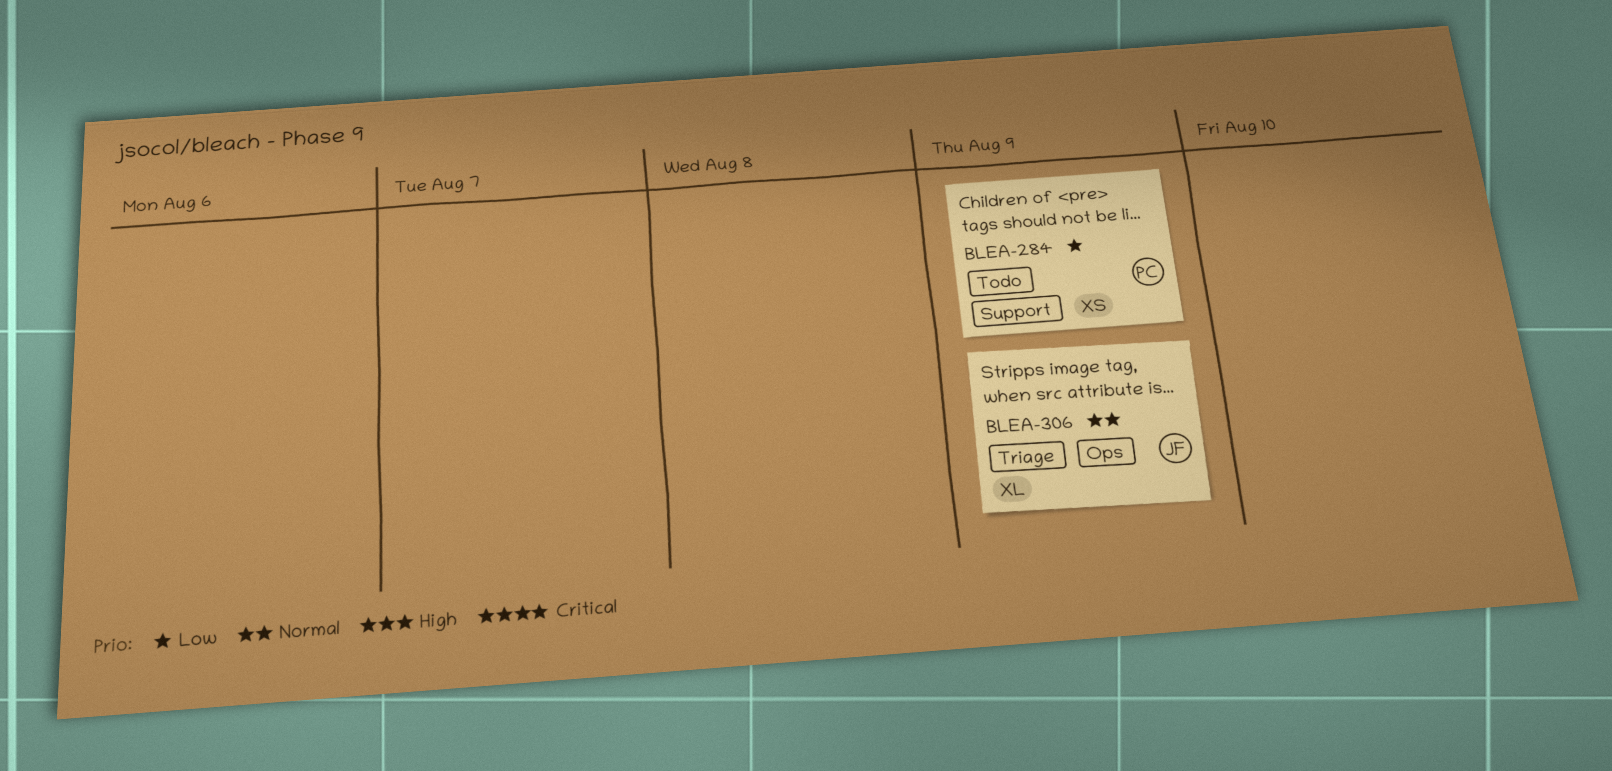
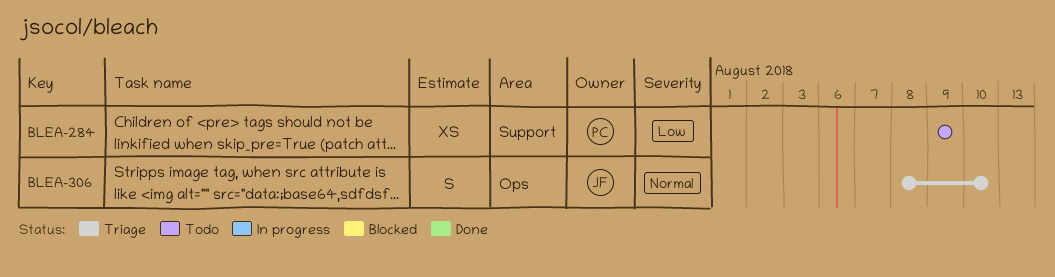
BLEA-306, estimate: XL -> S
BLEA-306, due: Aug 9 -> Aug 10

